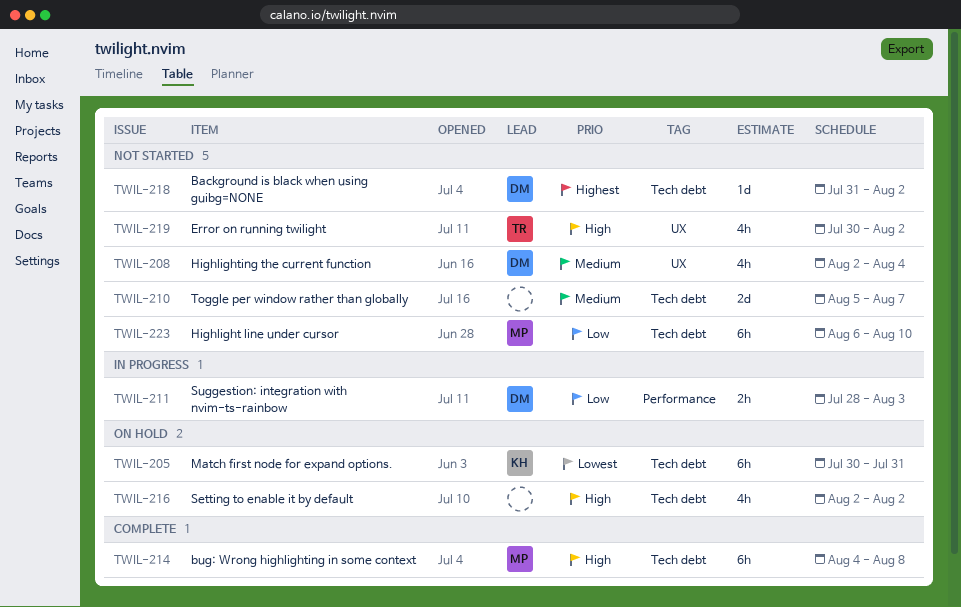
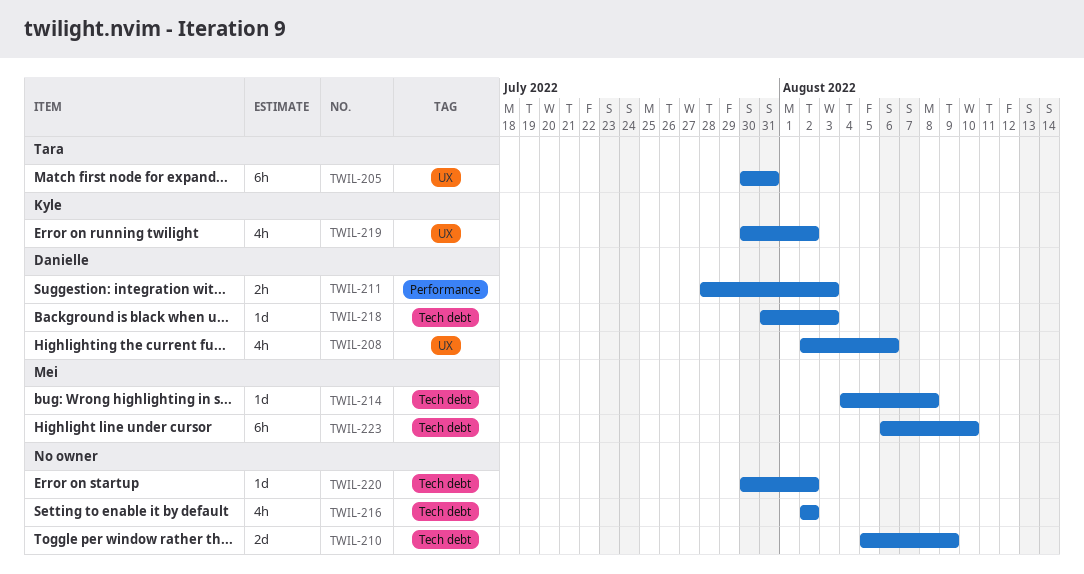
TWIL-205, owner: Kyle -> Tara
TWIL-205, label: Tech debt -> UX
TWIL-208, due: Aug 4 -> Aug 6
TWIL-210, due: Aug 7 -> Aug 9
TWIL-214, estimate: 6h -> 1d
TWIL-218, due: Aug 2 -> Aug 3
TWIL-219, owner: Tara -> Kyle
TWIL-220: none -> present

